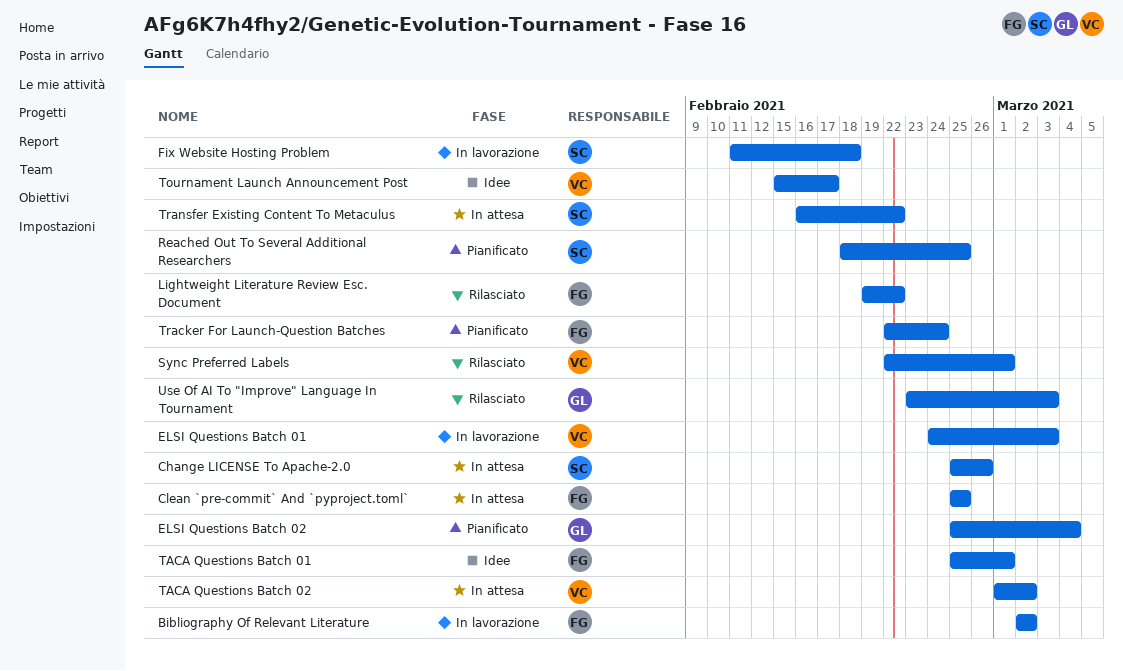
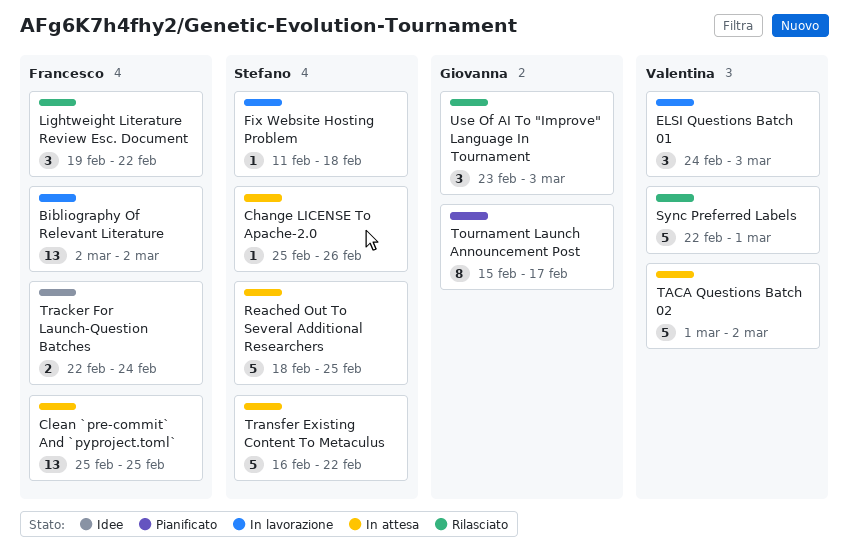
ELSI Questions Batch 02: present -> none
Reached Out To Several Additional Researchers, status: Pianificato -> In attesa
TACA Questions Batch 01: present -> none
Tournament Launch Announcement Post, status: Idee -> Pianificato
Tournament Launch Announcement Post, owner: Valentina -> Giovanna
Tracker For Launch-Question Batches, status: Pianificato -> Idee

